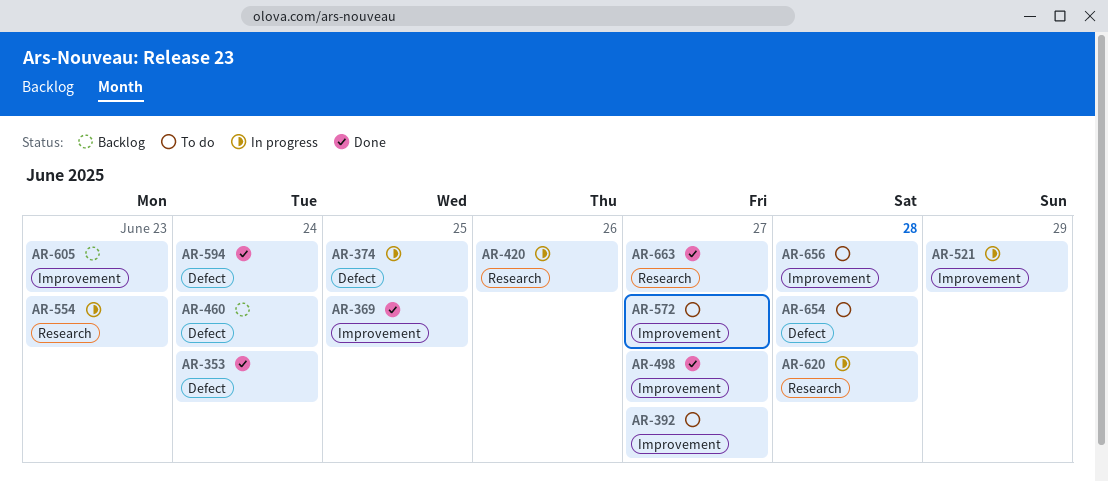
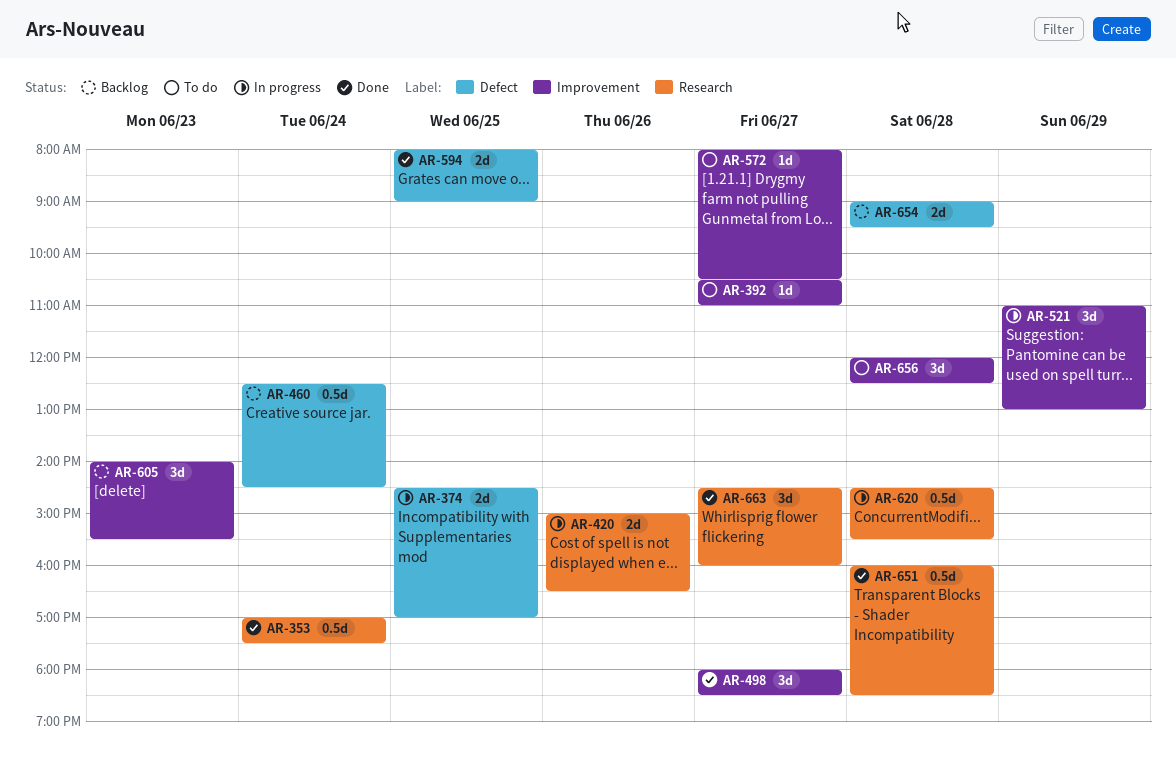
AR-353, label: Defect -> Research
AR-369: present -> none
AR-554: present -> none
AR-594, day: Jun 24 -> Jun 25
AR-651: none -> present
AR-654, status: To do -> Backlog

